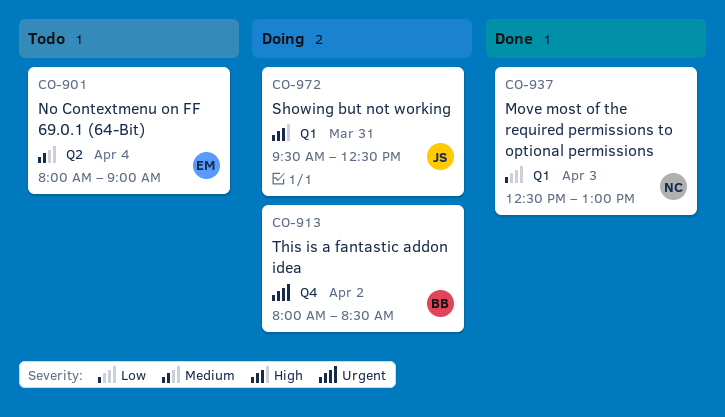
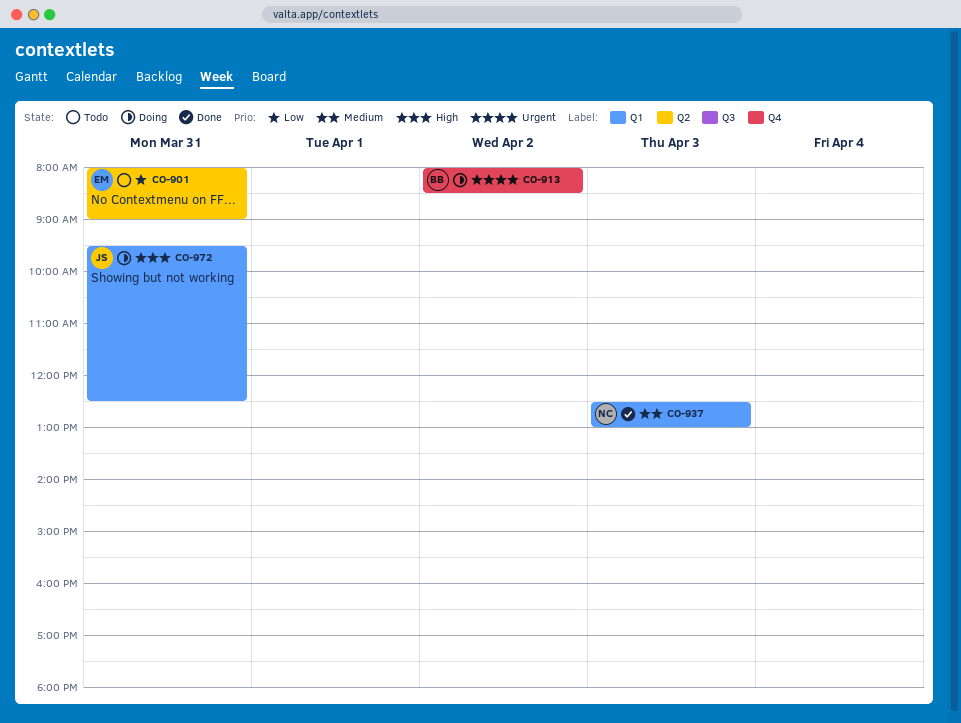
CO-901, priority: Medium -> Low
CO-901, day: Apr 4 -> Mar 31
CO-937, priority: Low -> Medium

